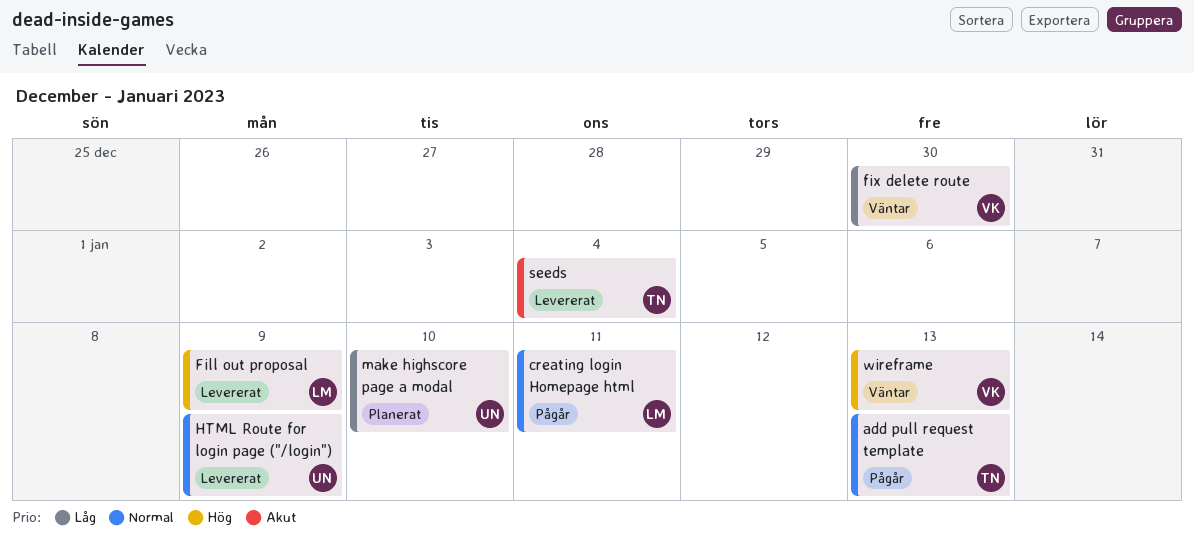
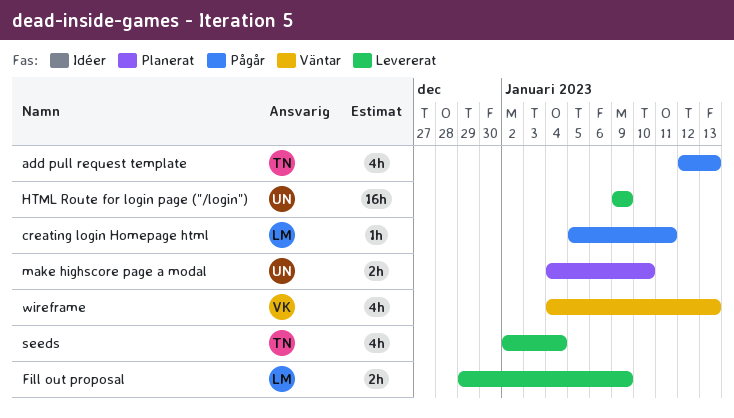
fix delete route: present -> none

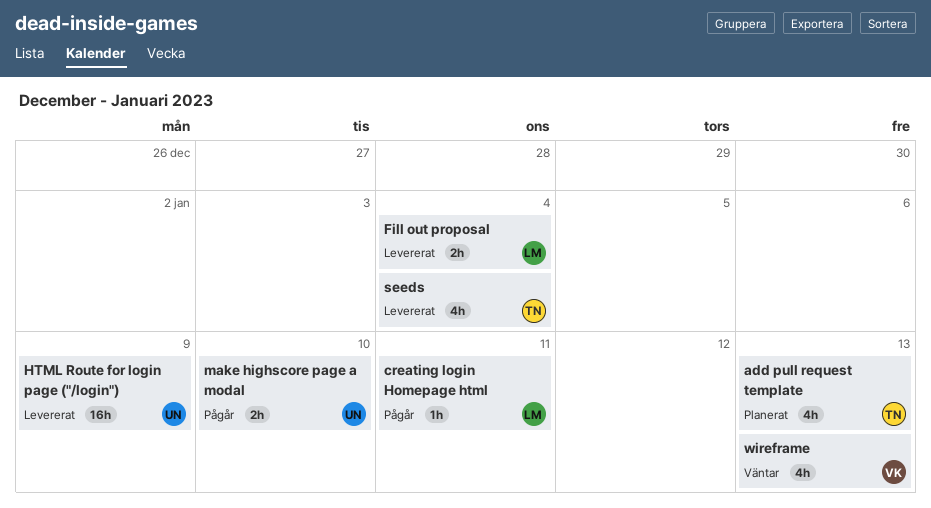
add pull request template, status: Pågår -> Planerat
Fill out proposal, due: Jan 9 -> Jan 4
make highscore page a modal, status: Planerat -> Pågår

